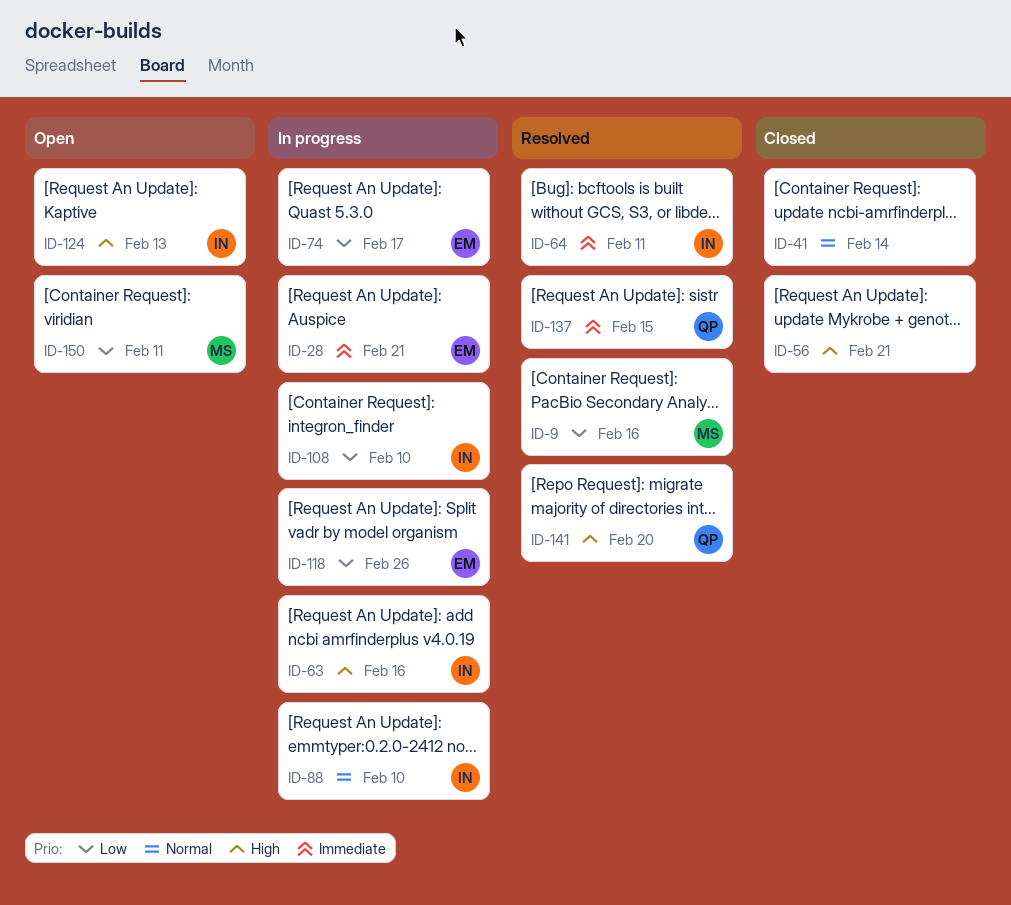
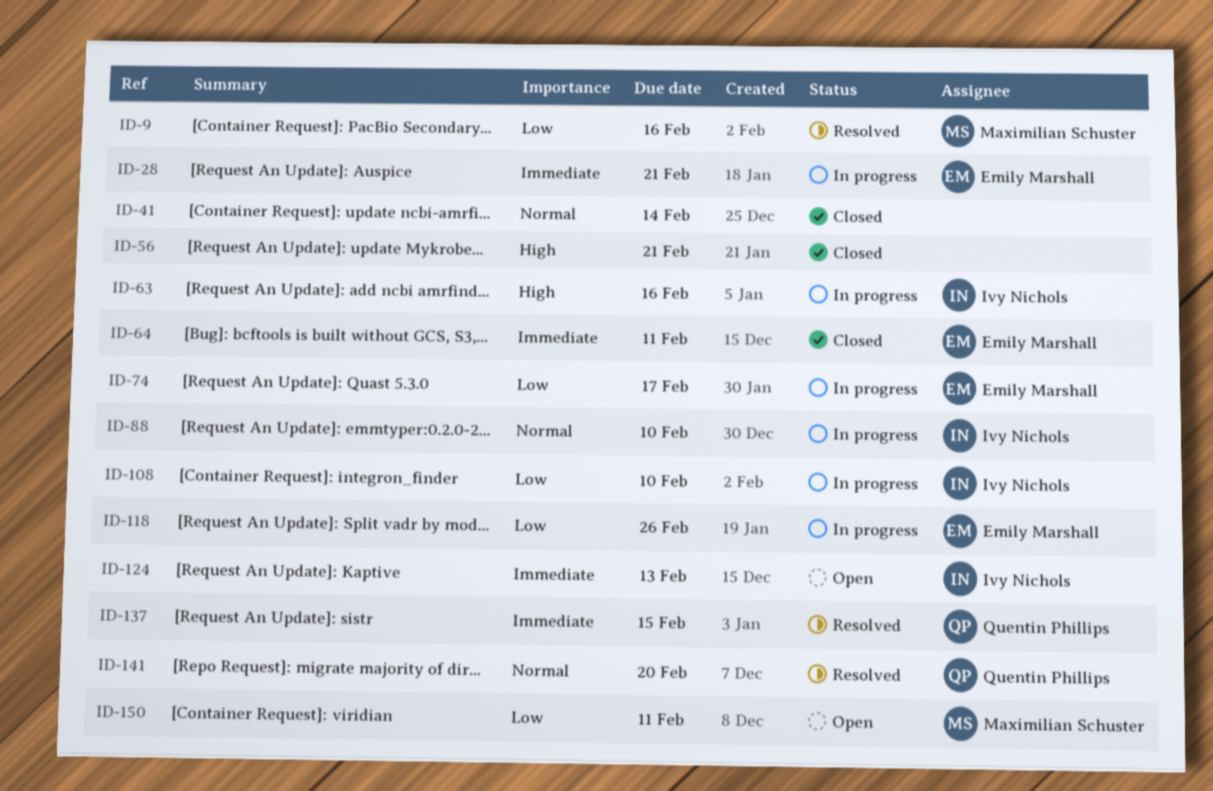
ID-64, status: Resolved -> Closed
ID-64, owner: Ivy Nichols -> Emily Marshall
ID-124, priority: High -> Immediate
ID-141, priority: High -> Normal

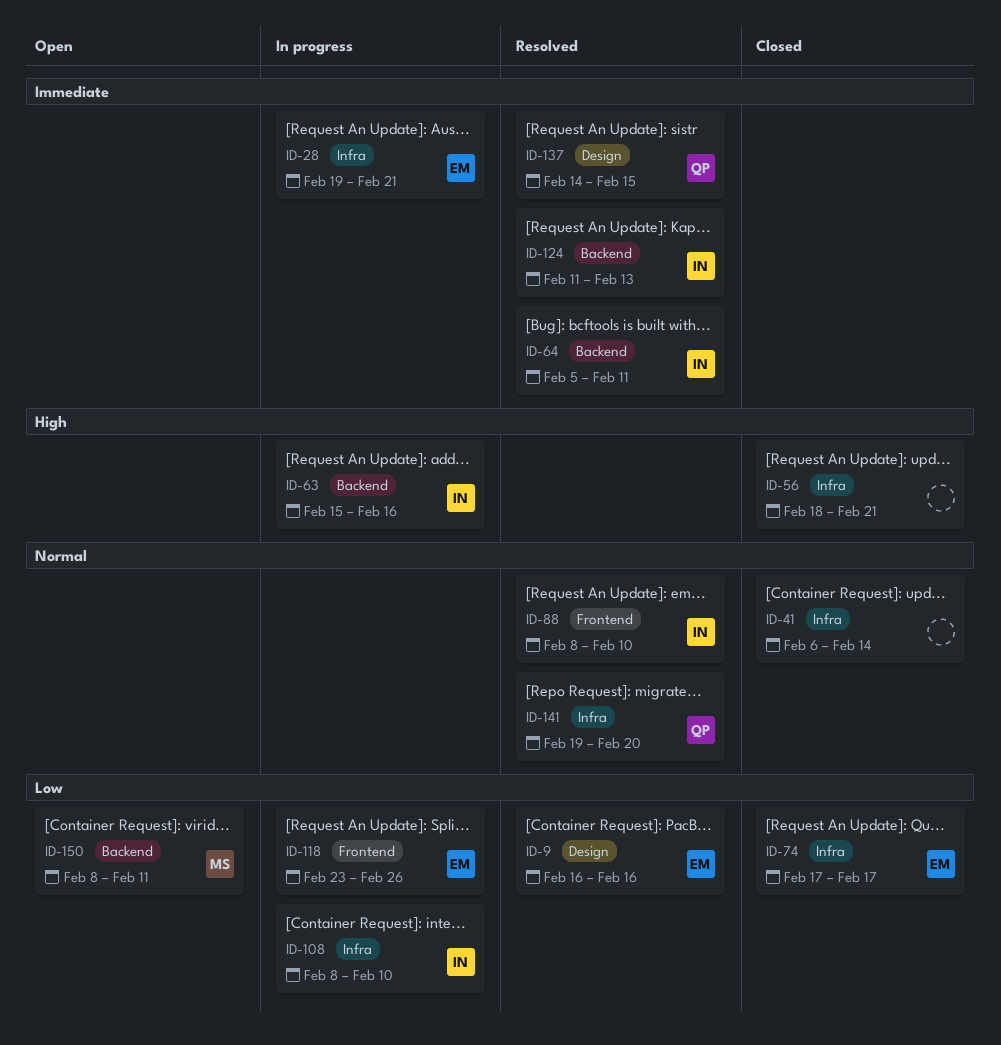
ID-9, owner: Maximilian Schuster -> Emily Marshall
ID-64, status: Closed -> Resolved
ID-64, owner: Emily Marshall -> Ivy Nichols
ID-74, status: In progress -> Closed
ID-88, status: In progress -> Resolved
ID-124, status: Open -> Resolved

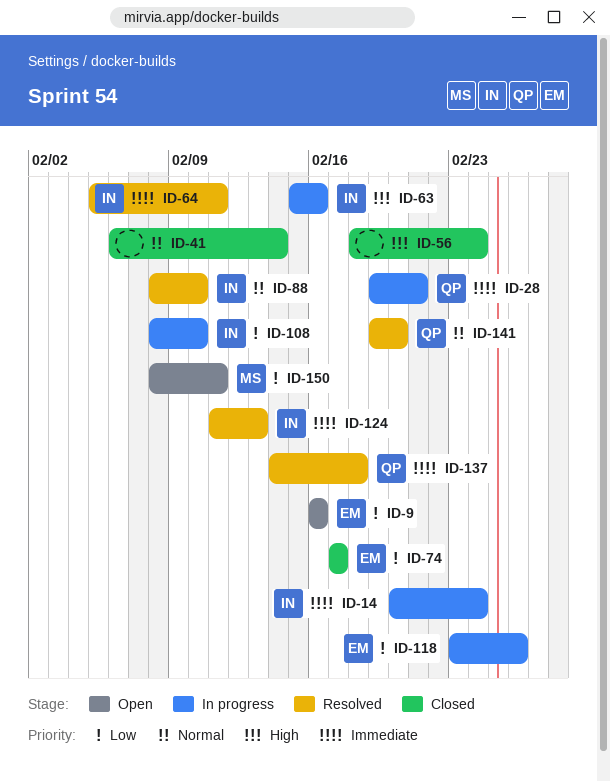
ID-9, status: Resolved -> Open
ID-14: none -> present
ID-28, owner: EM -> QP
ID-56, due: Feb 21 -> Feb 24
ID-137, due: Feb 15 -> Feb 18

